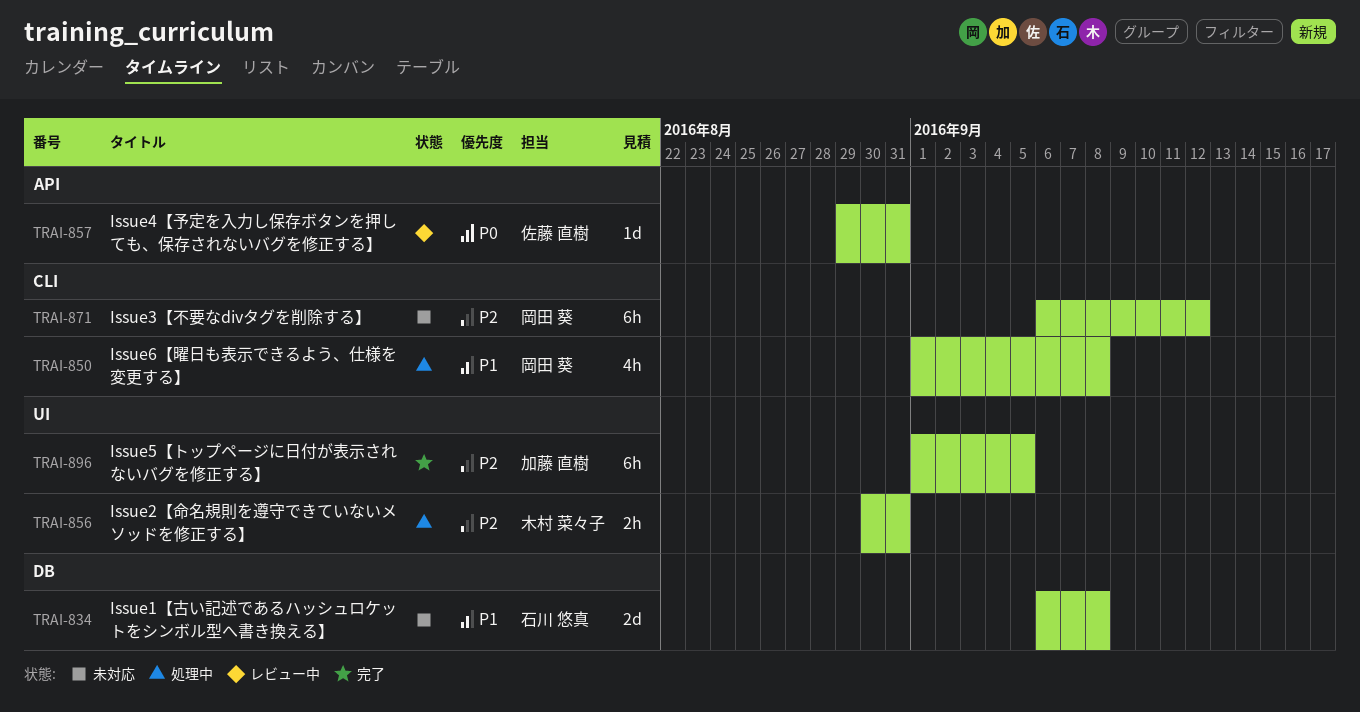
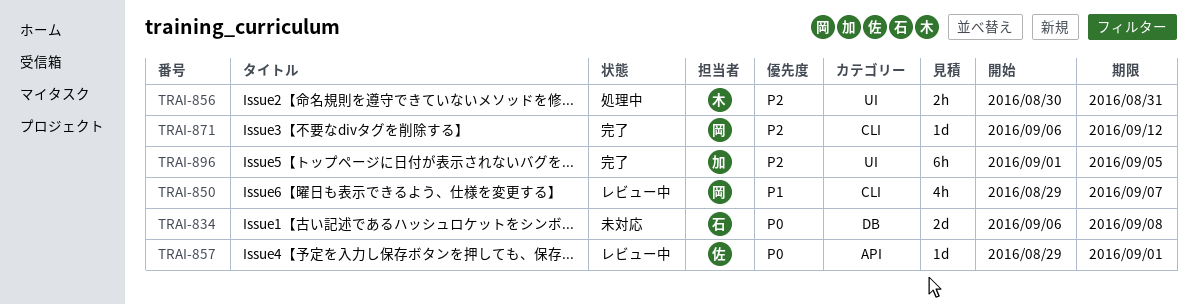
TRAI-834, priority: P1 -> P0
TRAI-850, status: 処理中 -> レビュー中
TRAI-850, start: Sep 1 -> Aug 29
TRAI-850, due: Sep 8 -> Sep 7
TRAI-857, due: Aug 31 -> Sep 1
TRAI-871, status: 未対応 -> 完了
TRAI-871, estimate: 6h -> 1d

